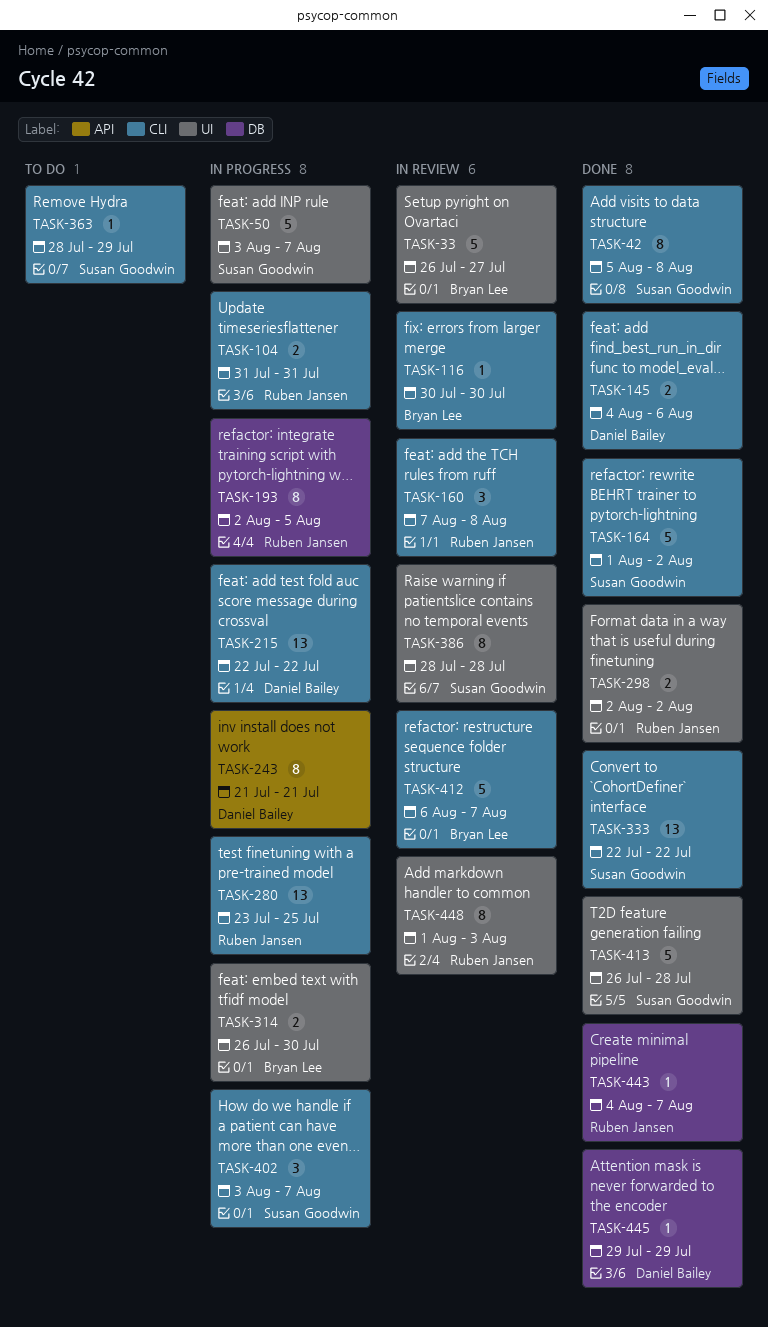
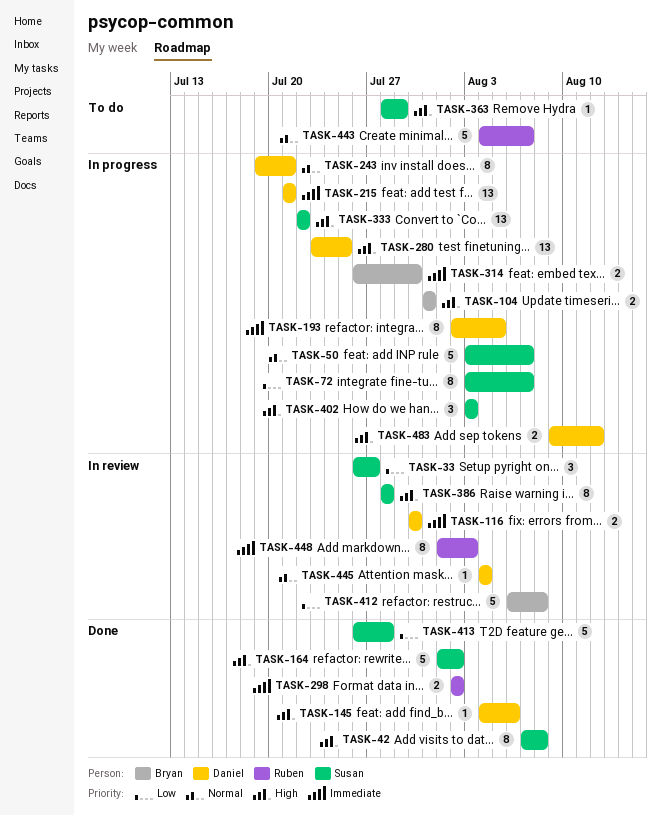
TASK-33, owner: Bryan Lee -> Susan Goodwin
TASK-33, estimate: 5 -> 3
TASK-42, start: Aug 5 -> Aug 7
TASK-72: none -> present
TASK-104, owner: Ruben Jansen -> Bryan Lee
TASK-116, owner: Bryan Lee -> Daniel Bailey
TASK-116, estimate: 1 -> 2
TASK-145, estimate: 2 -> 1
TASK-160: present -> none
TASK-193, owner: Ruben Jansen -> Daniel Bailey
TASK-215, start: Jul 22 -> Jul 21
TASK-215, due: Jul 22 -> Jul 21
TASK-243, start: Jul 21 -> Jul 19
TASK-280, owner: Ruben Jansen -> Daniel Bailey
TASK-333, status: Done -> In progress
TASK-402, due: Aug 7 -> Aug 3
TASK-412, due: Aug 7 -> Aug 8
TASK-443, status: Done -> To do
TASK-443, estimate: 1 -> 5
TASK-445, status: Done -> In review
TASK-445, start: Jul 29 -> Aug 4
TASK-445, due: Jul 29 -> Aug 4
TASK-483: none -> present

